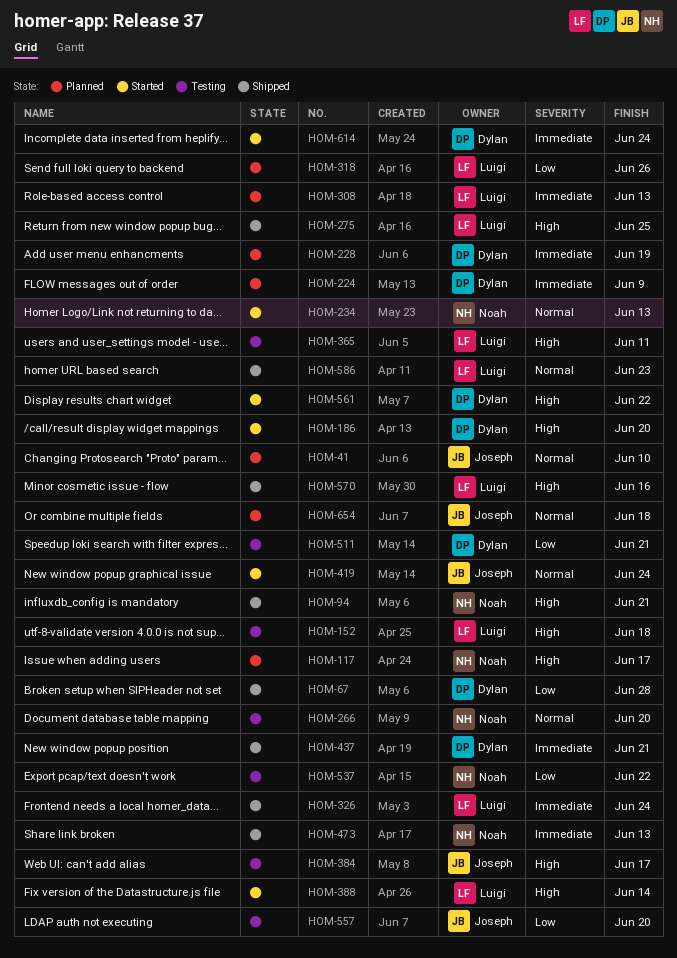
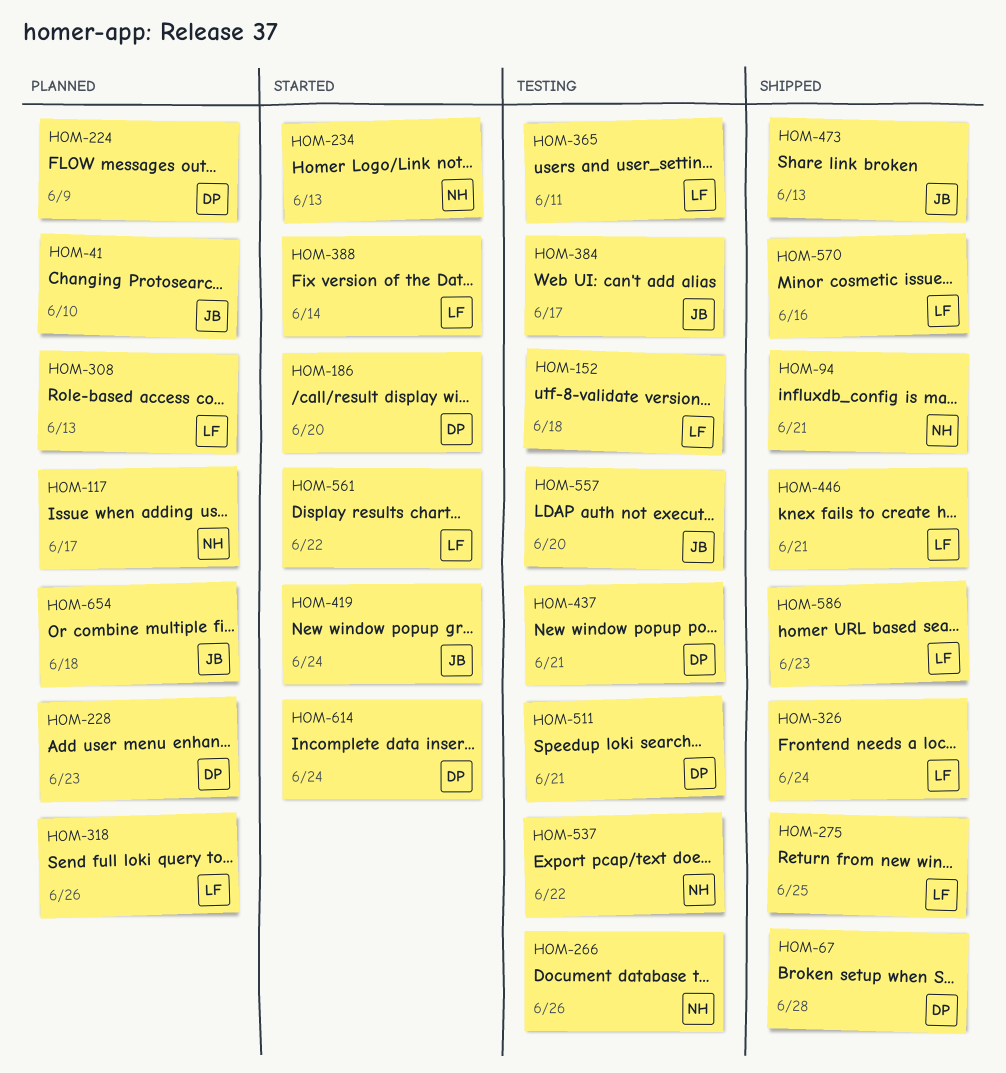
HOM-228, due: Jun 19 -> Jun 23
HOM-266, due: Jun 20 -> Jun 26
HOM-437, status: Shipped -> Testing
HOM-446: none -> present
HOM-473, owner: Noah -> Joseph
HOM-561, owner: Dylan -> Luigi

